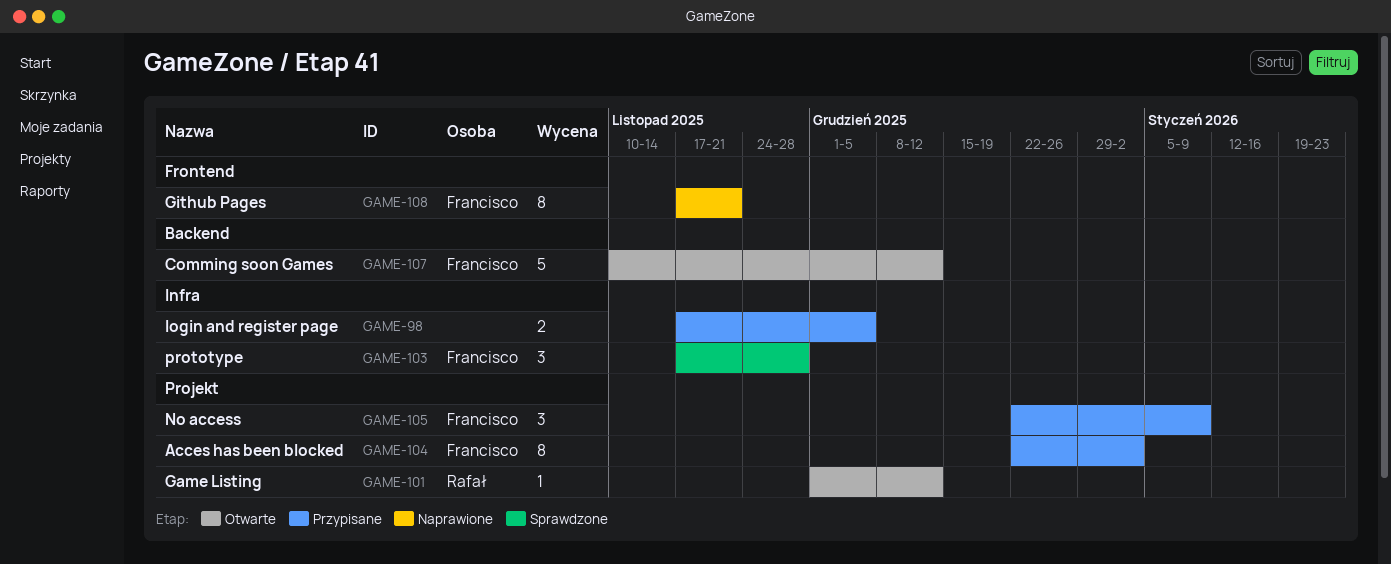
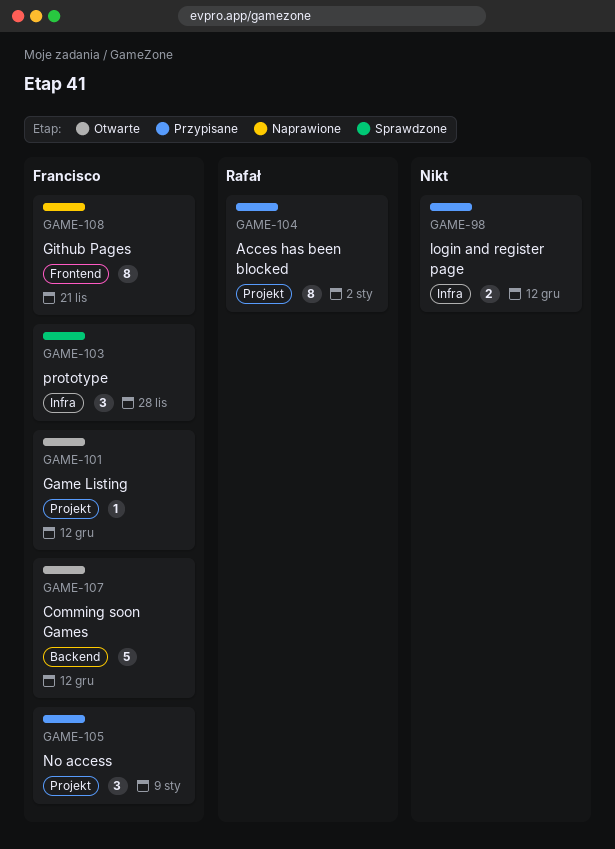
GAME-98, due: Dec 5 -> Dec 12
GAME-101, owner: Rafał -> Francisco
GAME-104, owner: Francisco -> Rafał

